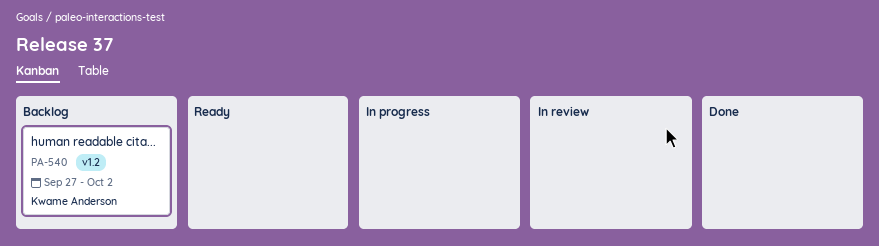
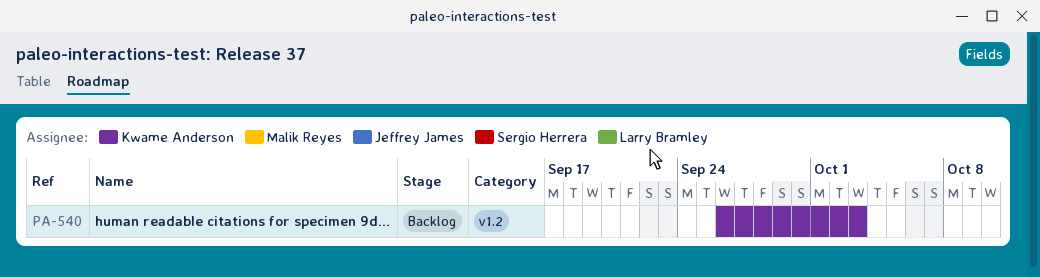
PA-540, start: Sep 27 -> Sep 26
PA-540, due: Oct 2 -> Oct 3

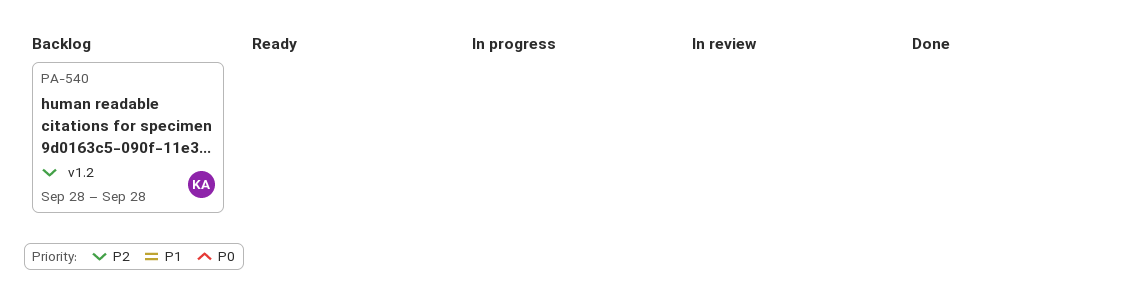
PA-540, start: Sep 26 -> Sep 28
PA-540, due: Oct 3 -> Sep 28

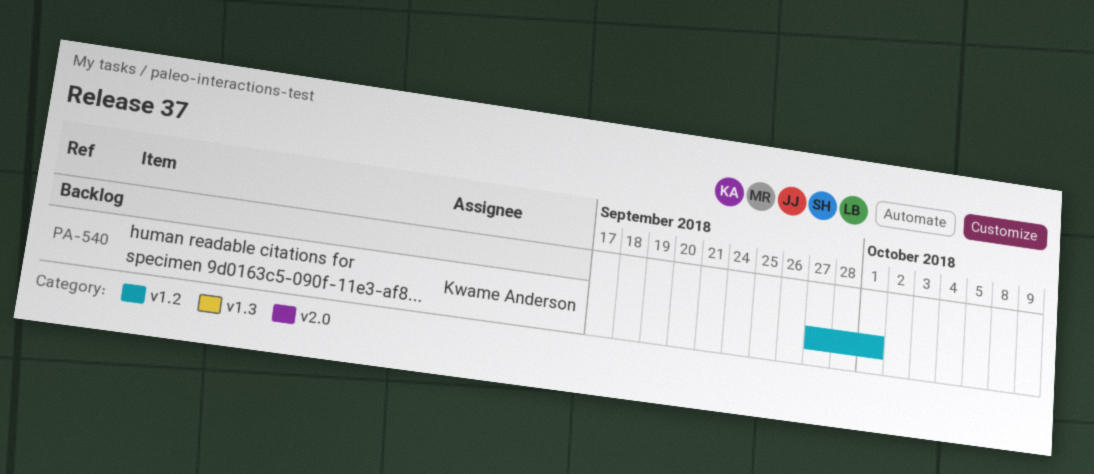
PA-540, start: Sep 28 -> Sep 27
PA-540, due: Sep 28 -> Oct 1

